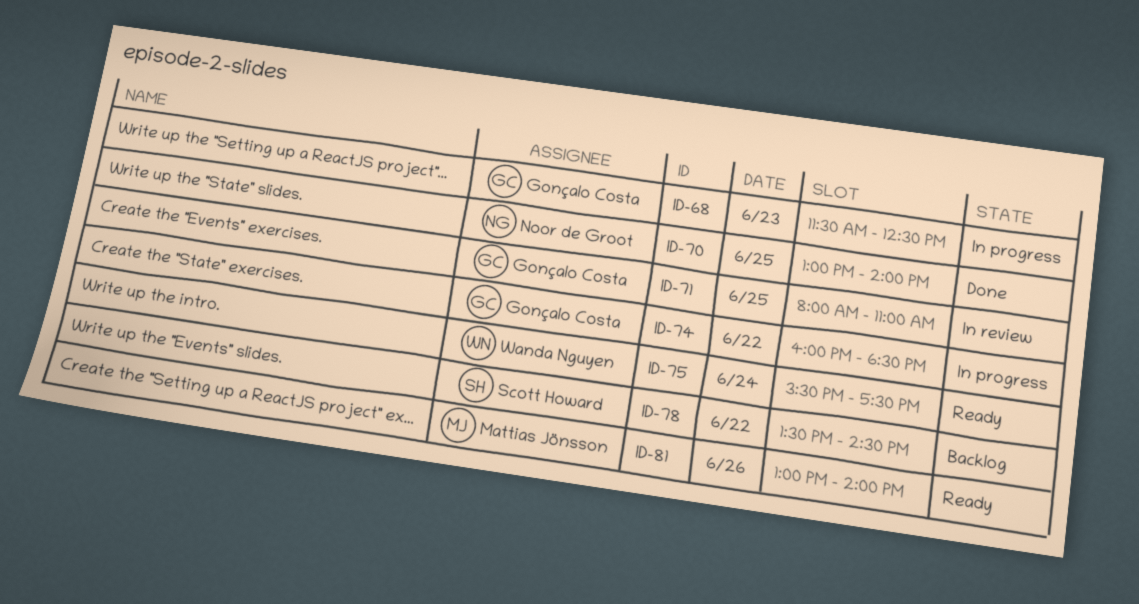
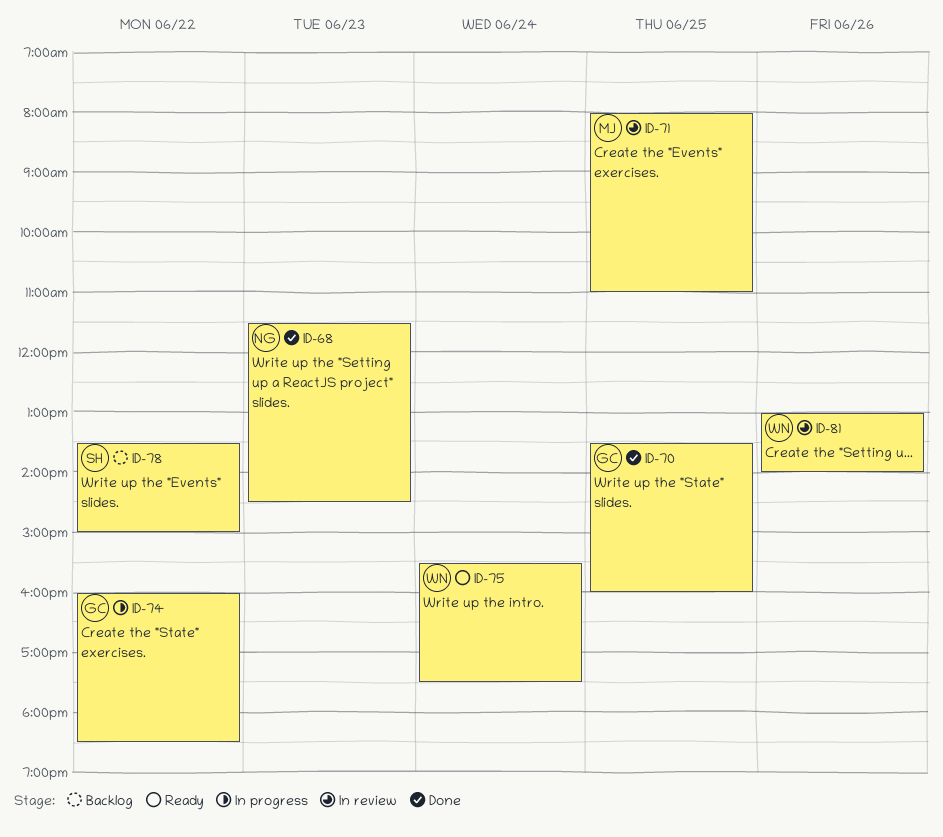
ID-68, status: In progress -> Done
ID-68, owner: Gonçalo Costa -> Noor de Groot
ID-68, ends: 12:30 -> 14:30
ID-70, owner: Noor de Groot -> Gonçalo Costa
ID-70, begins: 13:00 -> 13:30
ID-70, ends: 14:00 -> 16:00
ID-71, owner: Gonçalo Costa -> Mattias Jönsson
ID-78, ends: 14:30 -> 15:00
ID-81, status: Ready -> In review
ID-81, owner: Mattias Jönsson -> Wanda Nguyen

